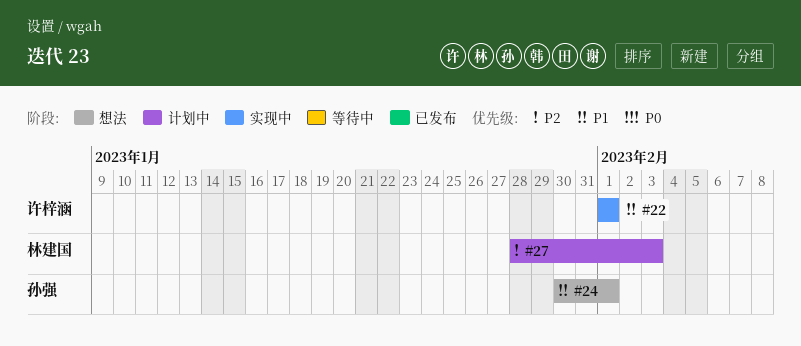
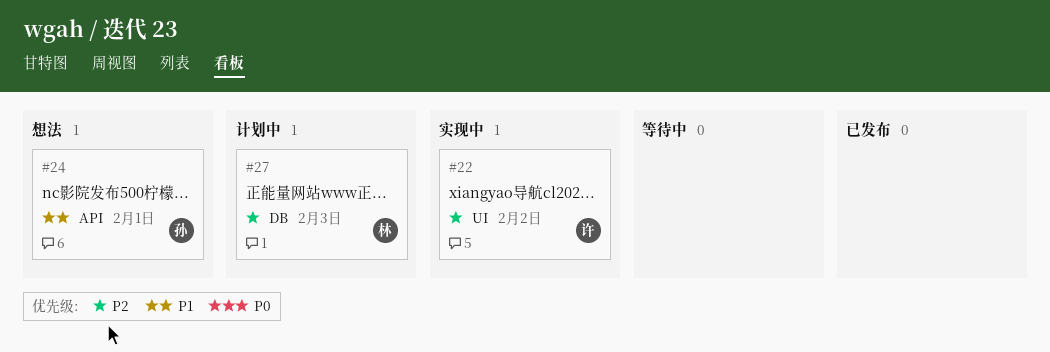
#22, priority: P1 -> P2
#22, due: Feb 1 -> Feb 2

